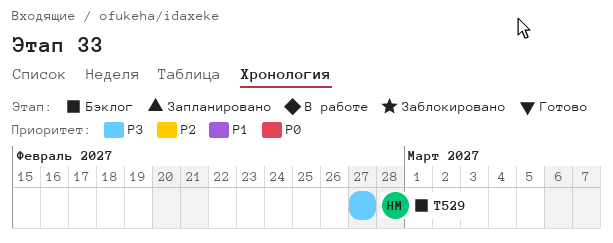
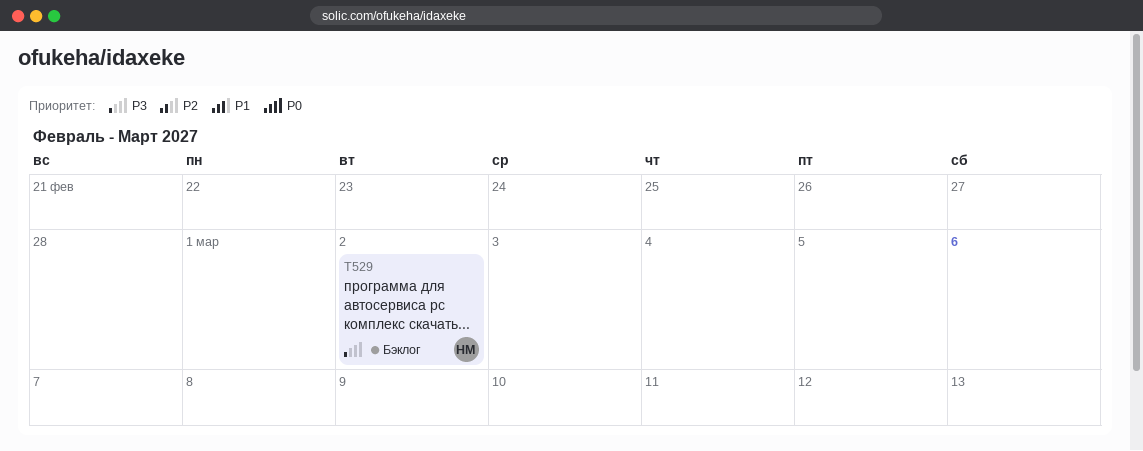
T529, due: Feb 27 -> Mar 2

